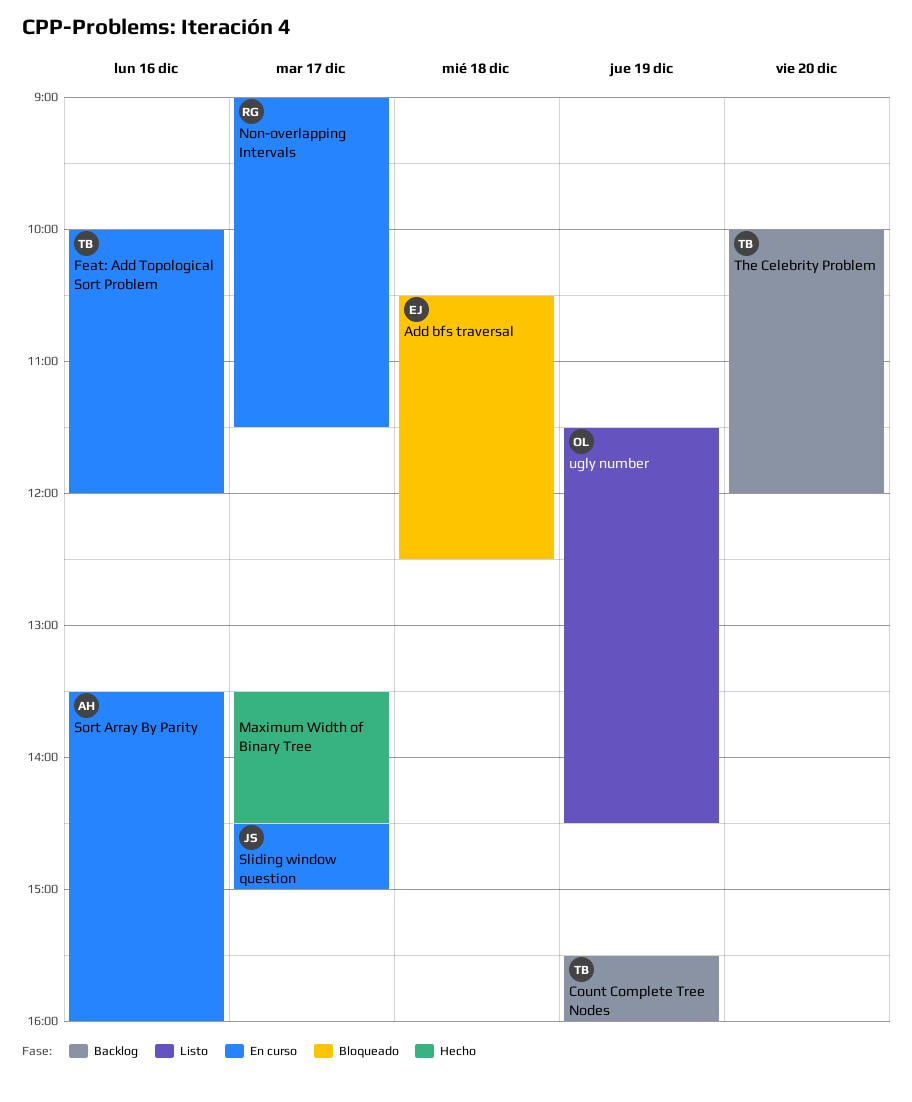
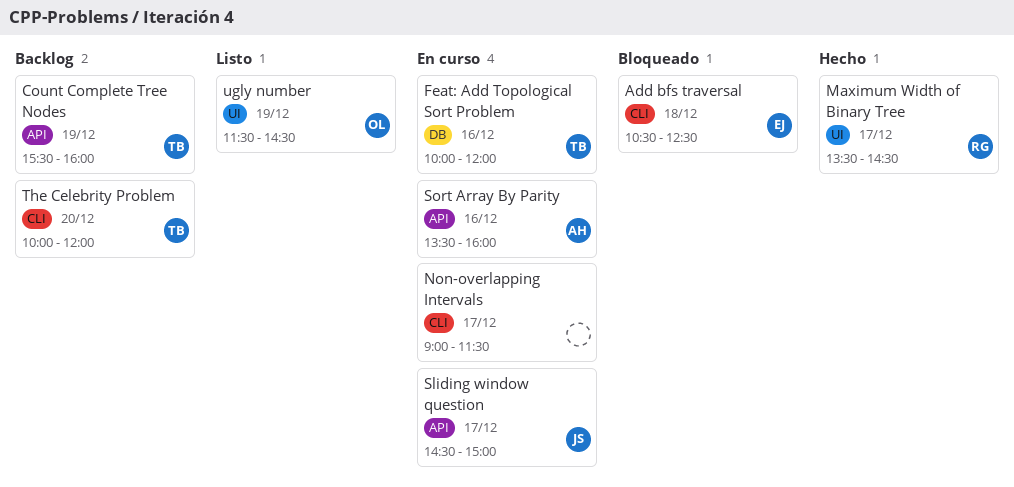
Maximum Width of Binary Tree, owner: none -> RG
Non-overlapping Intervals, owner: RG -> none

